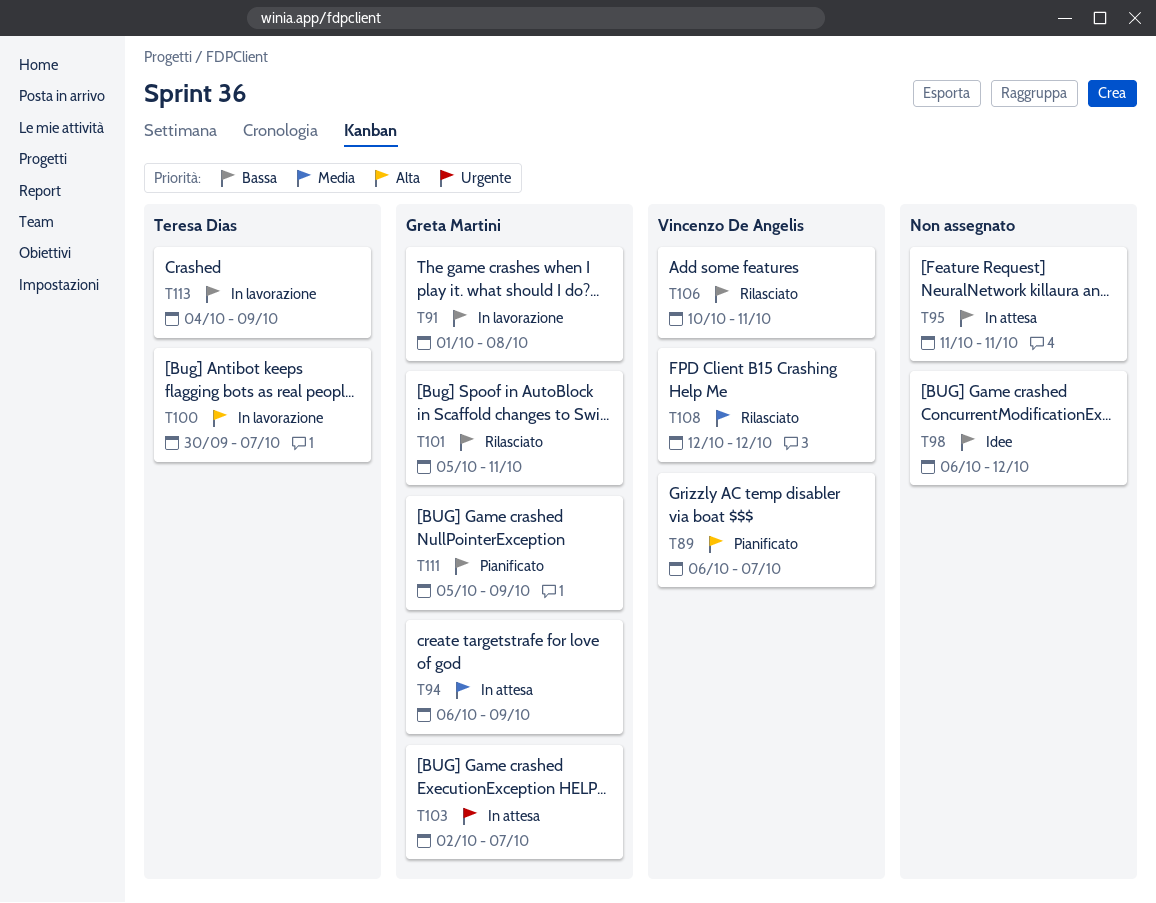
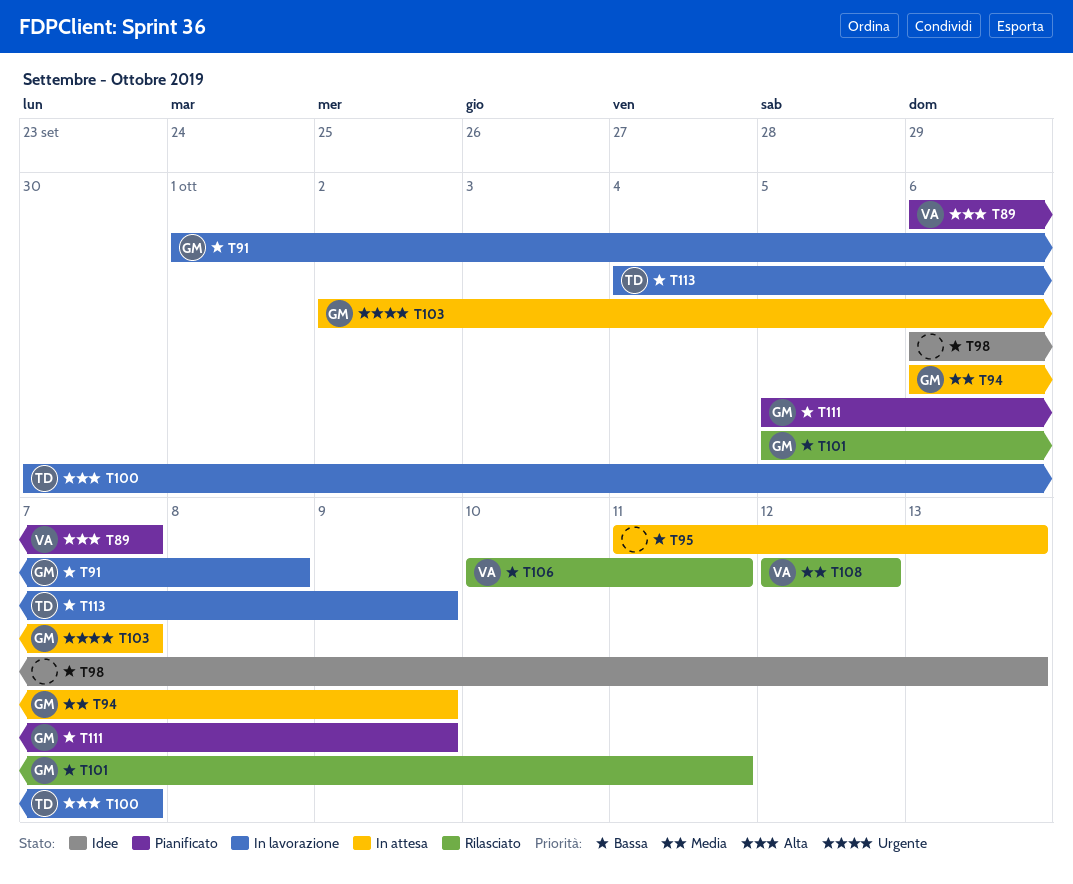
T95, due: Oct 11 -> Oct 13
T98, due: Oct 12 -> Oct 13

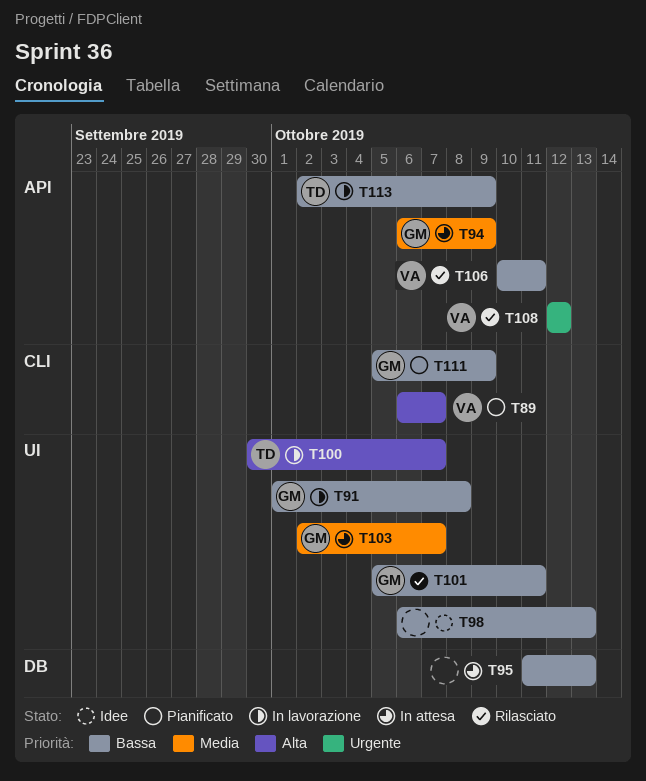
T103, priority: Urgente -> Media
T108, priority: Media -> Urgente
T113, start: Oct 4 -> Oct 2

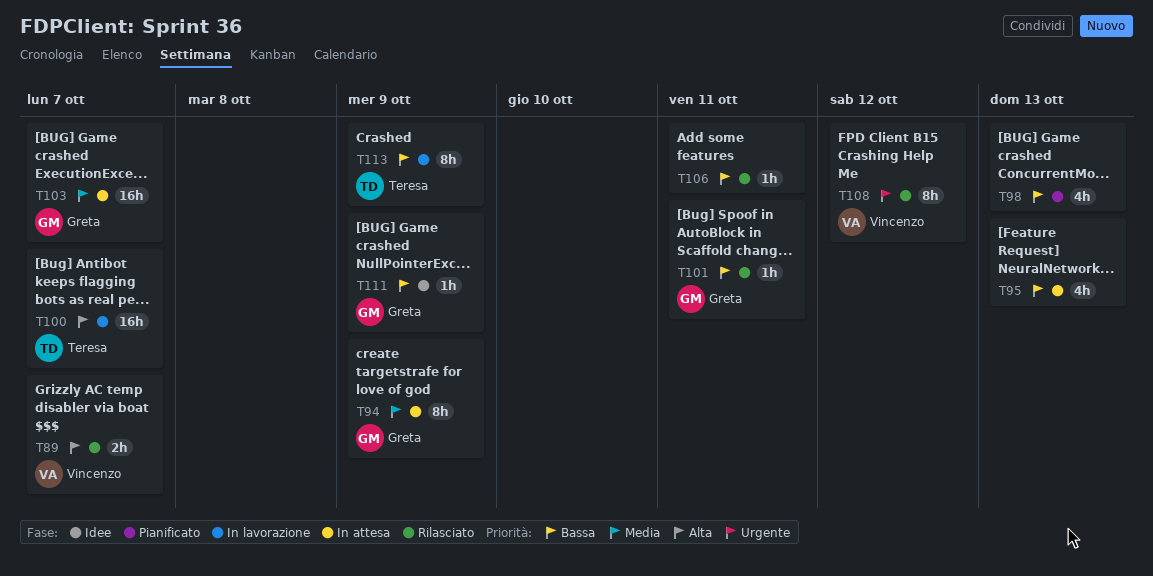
T89, status: Pianificato -> Rilasciato
T91: present -> none
T98, status: Idee -> Pianificato
T106, owner: Vincenzo -> none
T111, status: Pianificato -> Idee

